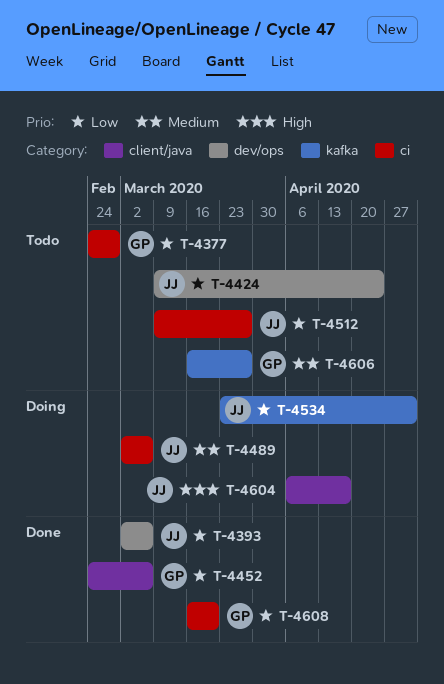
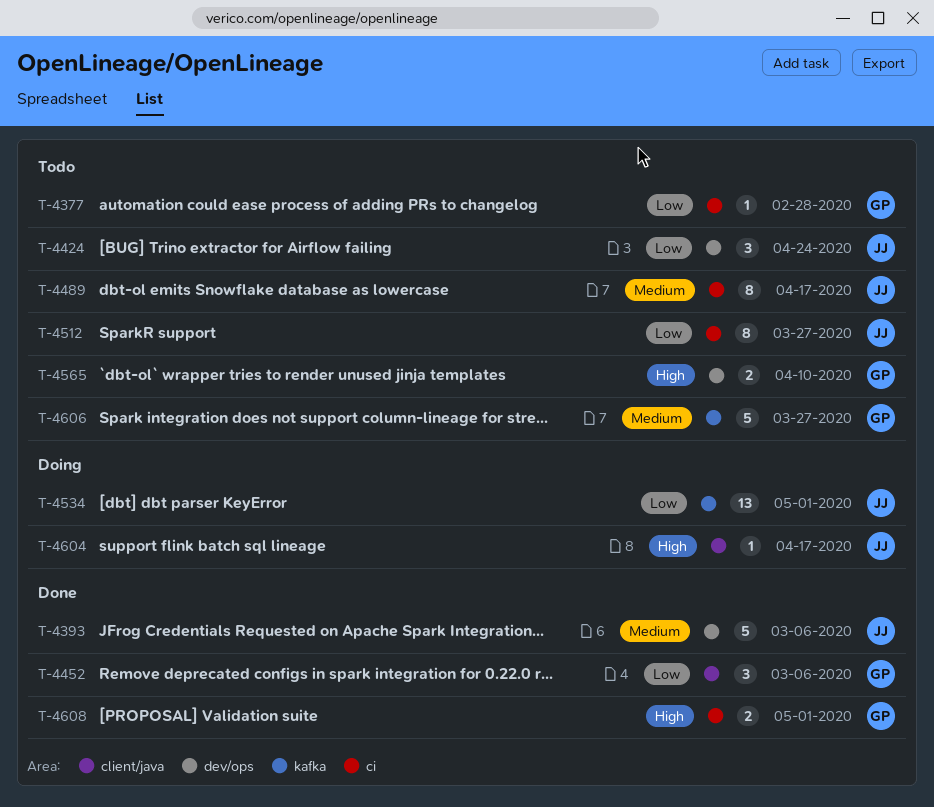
T-4393, priority: Low -> Medium
T-4489, status: Doing -> Todo
T-4489, due: Mar 6 -> Apr 17
T-4565: none -> present
T-4608, priority: Low -> High
T-4608, due: Mar 20 -> May 1

